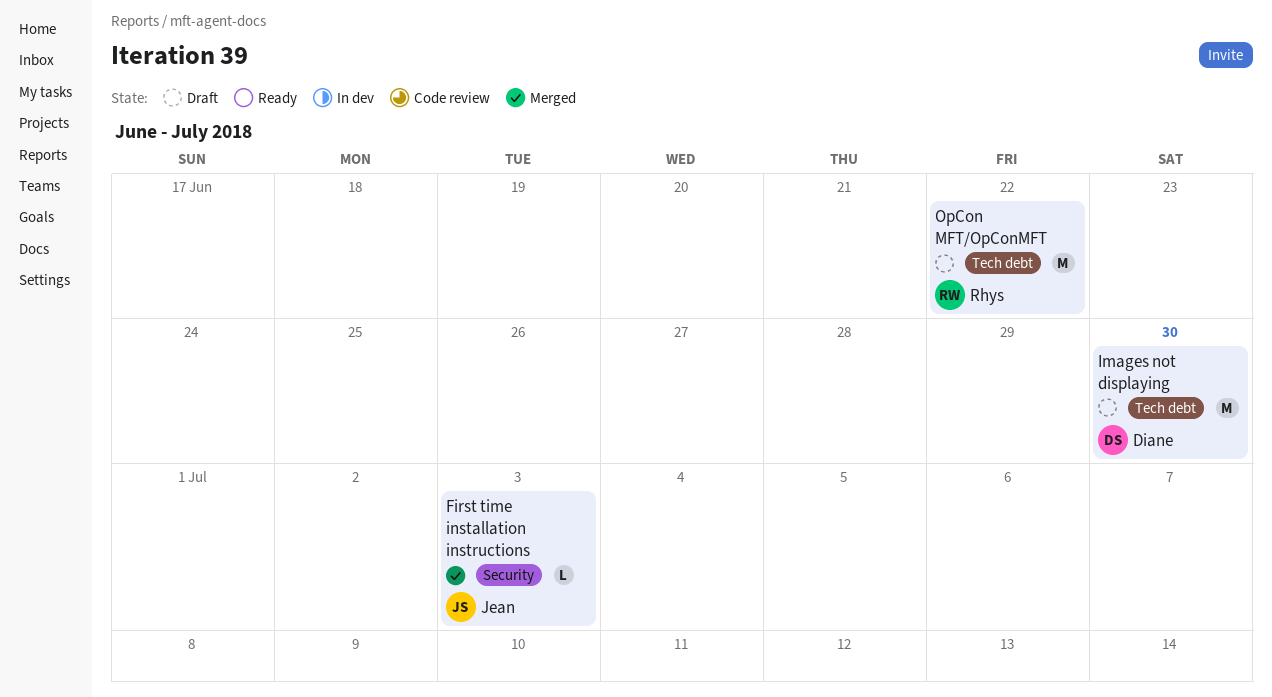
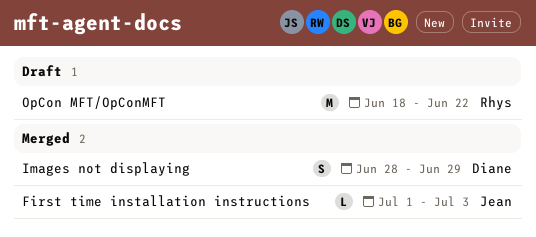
Images not displaying, status: Draft -> Merged
Images not displaying, estimate: M -> S
Images not displaying, due: Jun 30 -> Jun 29

